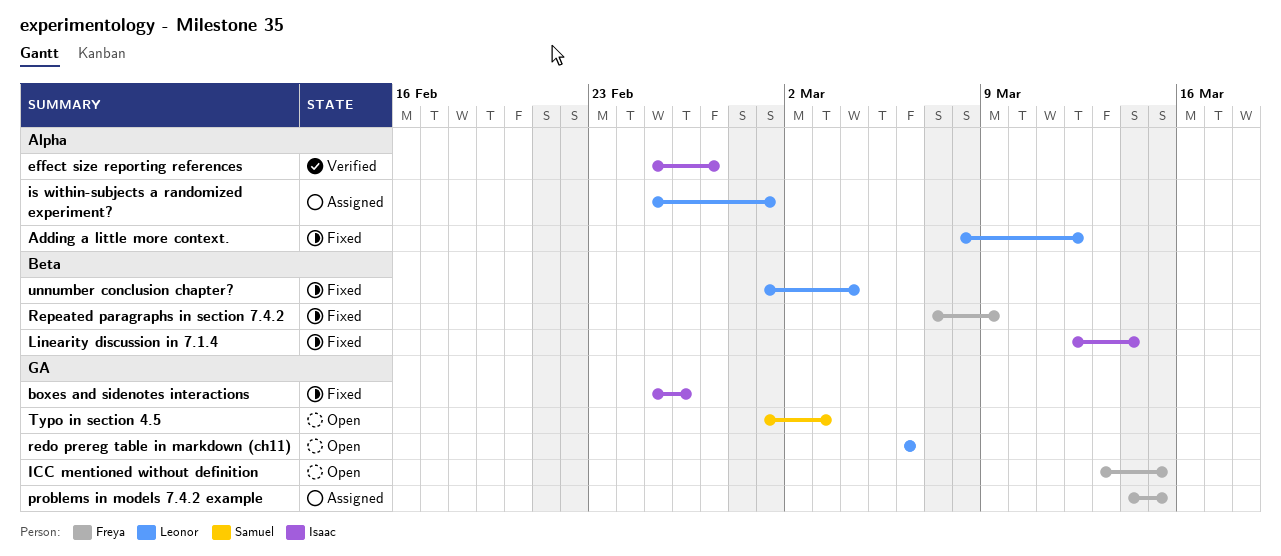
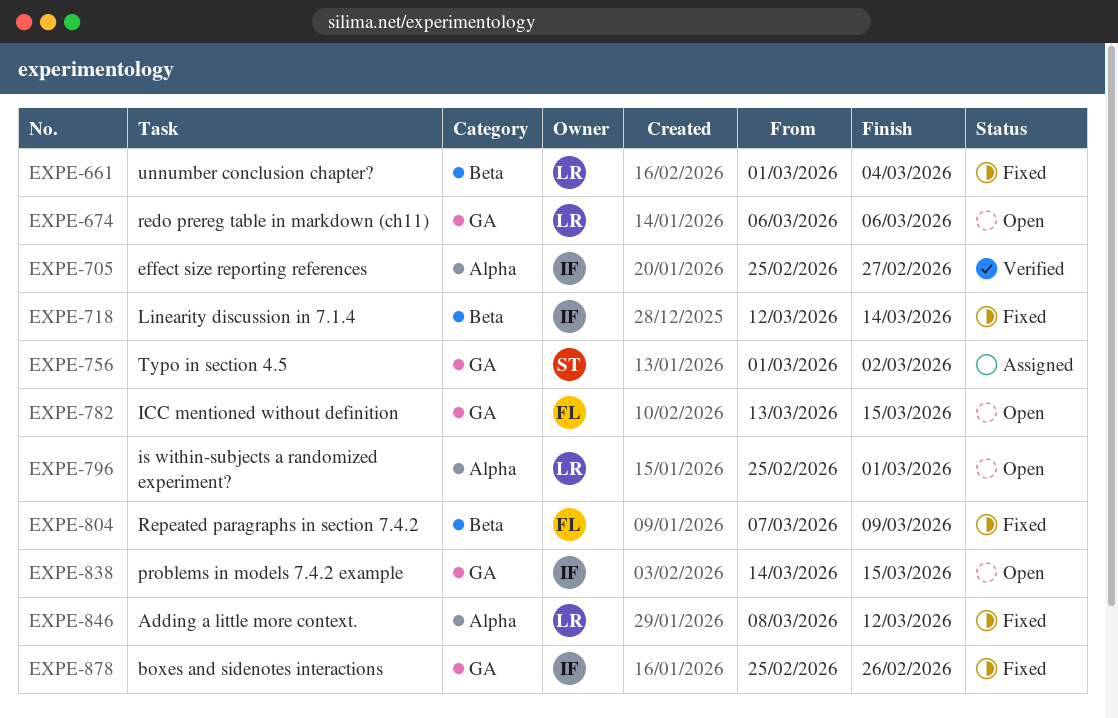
is within-subjects a randomized experiment?, status: Assigned -> Open
problems in models 7.4.2 example, status: Assigned -> Open
problems in models 7.4.2 example, owner: Freya -> Isaac
Typo in section 4.5, status: Open -> Assigned
Typo in section 4.5, due: Mar 3 -> Mar 2

